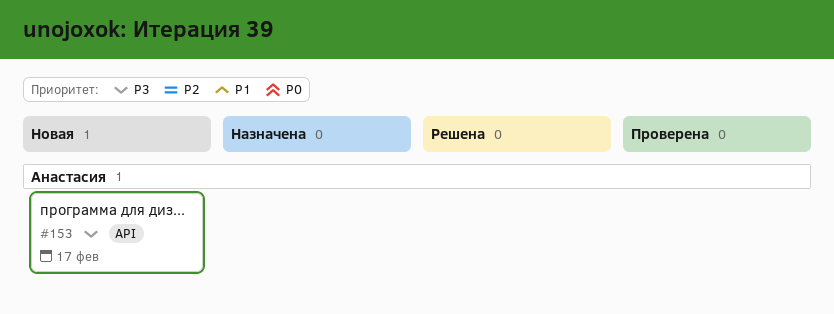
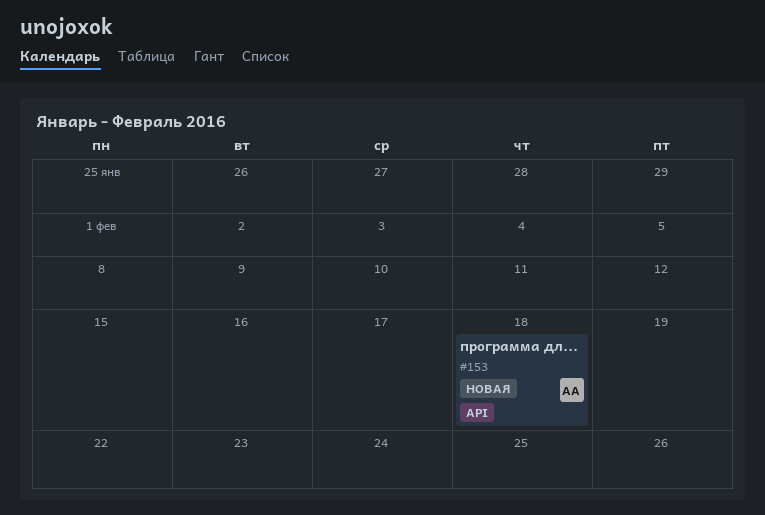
#153, due: Feb 17 -> Feb 18

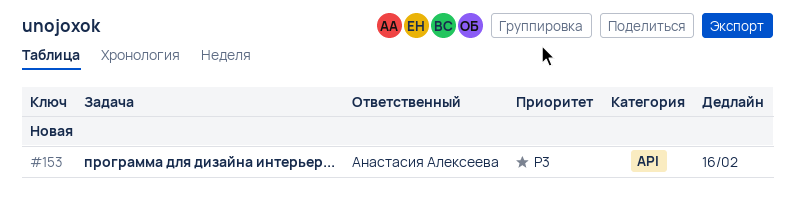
#153, due: Feb 18 -> Feb 16

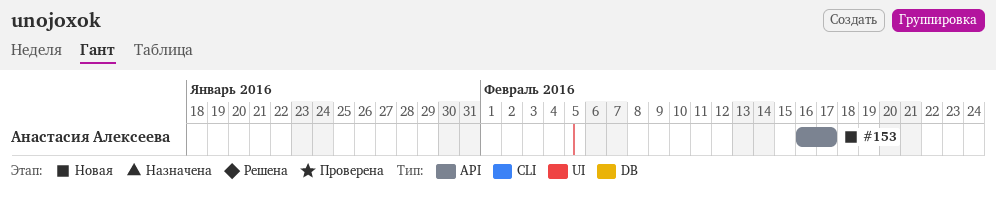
#153, due: Feb 16 -> Feb 17

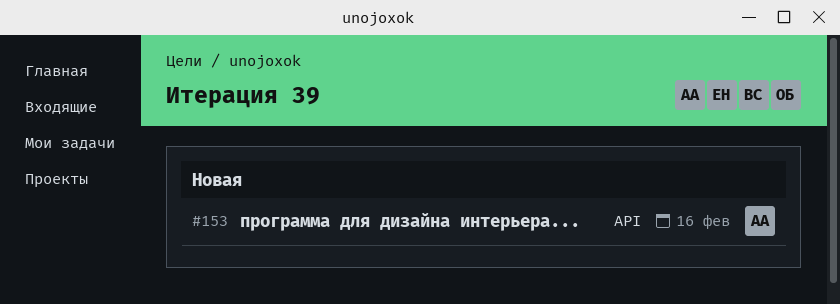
#153, due: Feb 17 -> Feb 16

